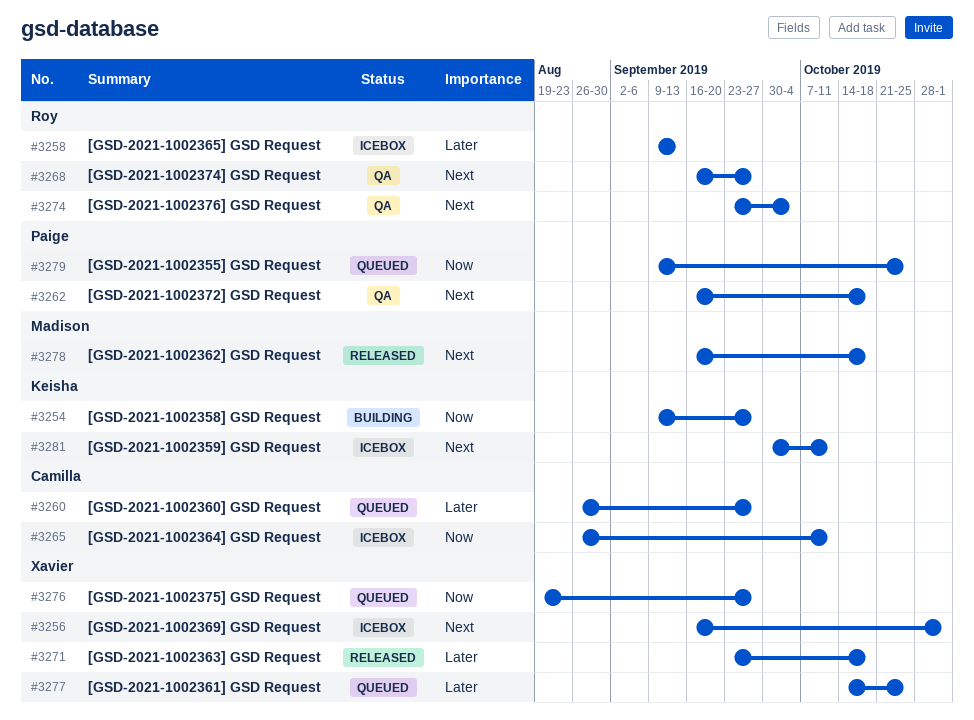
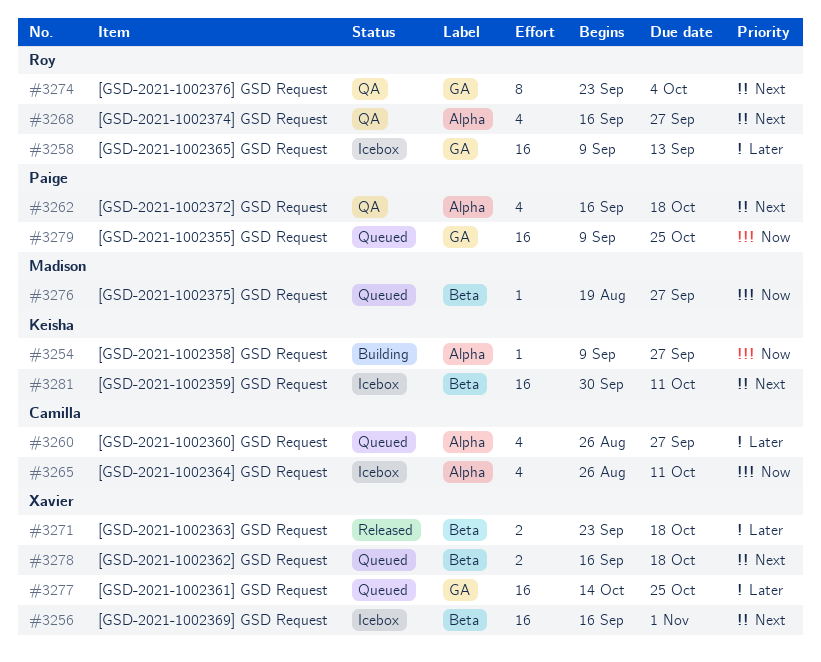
#3276, owner: Xavier -> Madison
#3278, status: Released -> Queued
#3278, owner: Madison -> Xavier

